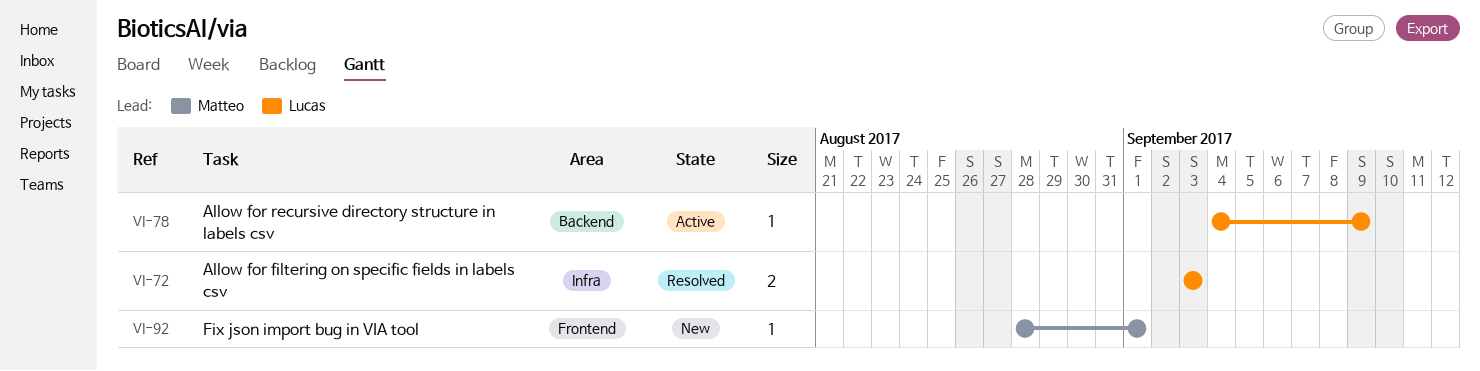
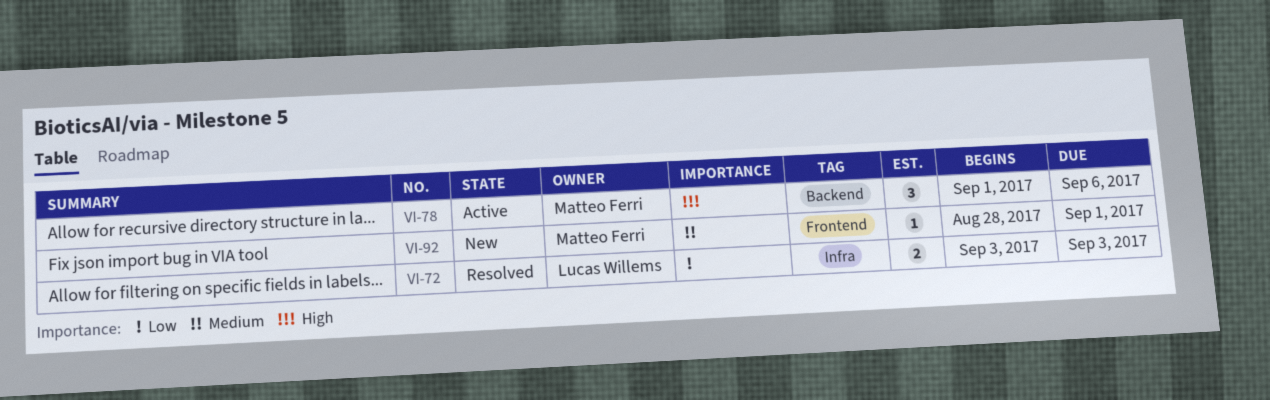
VI-78, owner: Lucas Willems -> Matteo Ferri
VI-78, estimate: 1 -> 3
VI-78, start: Sep 4 -> Sep 1
VI-78, due: Sep 9 -> Sep 6

